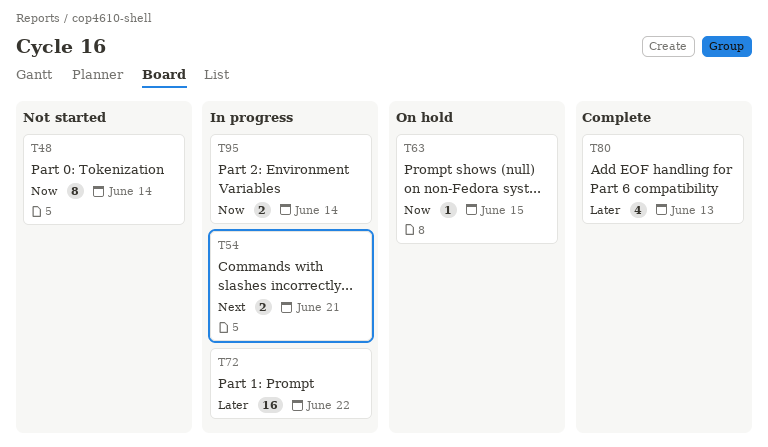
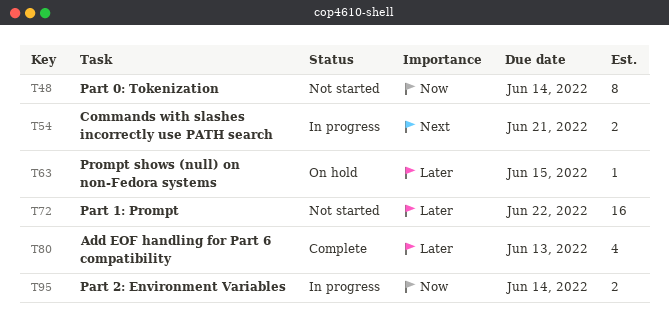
T63, priority: Now -> Later
T72, status: In progress -> Not started

